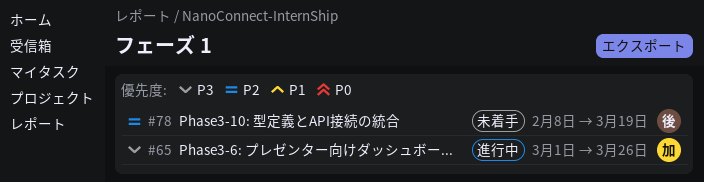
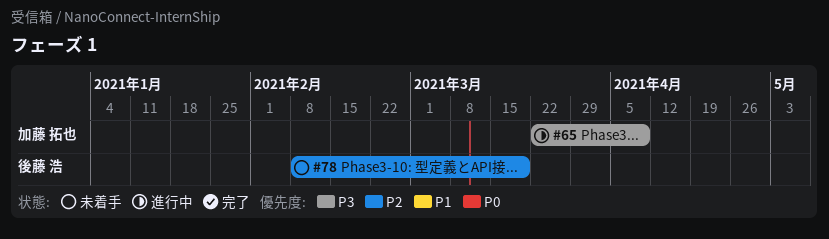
#65, start: Mar 1 -> Mar 22
#65, due: Mar 26 -> Apr 9

